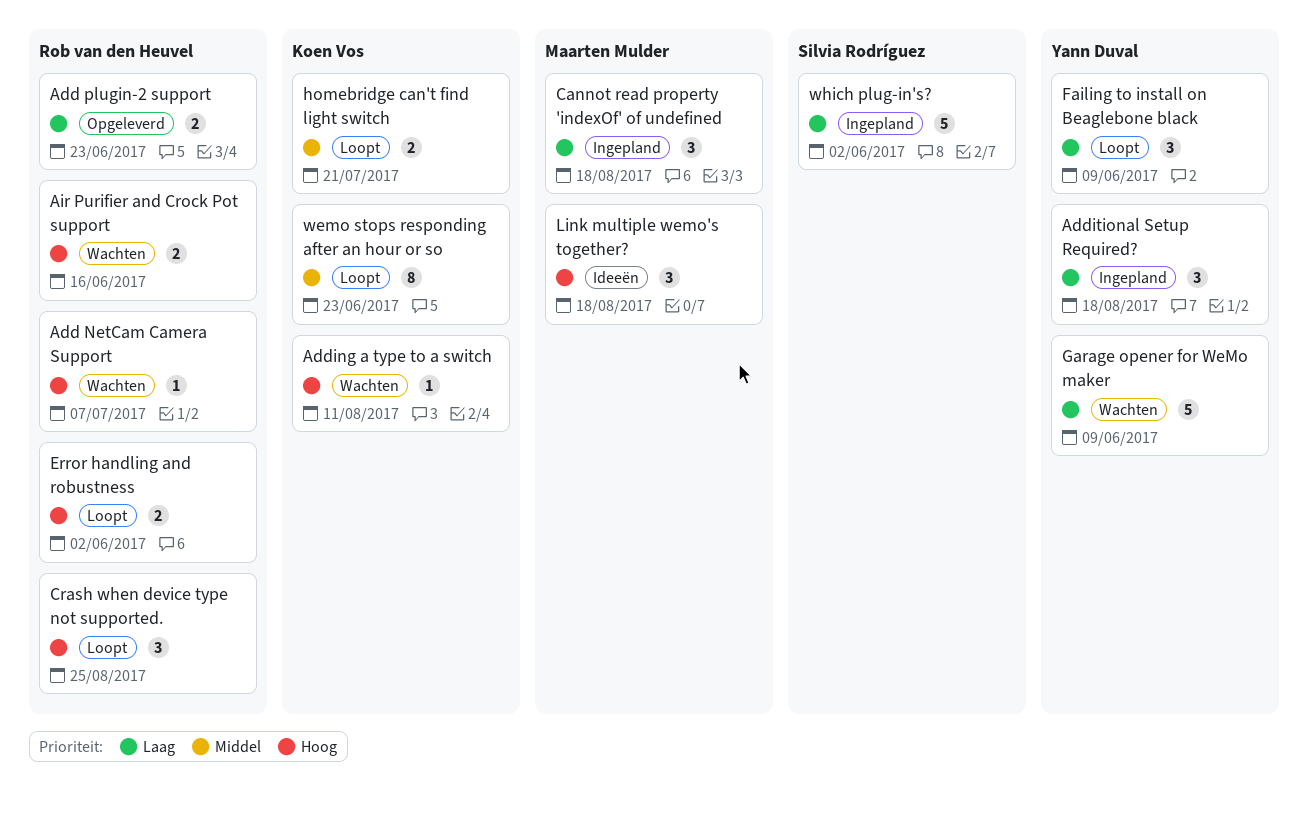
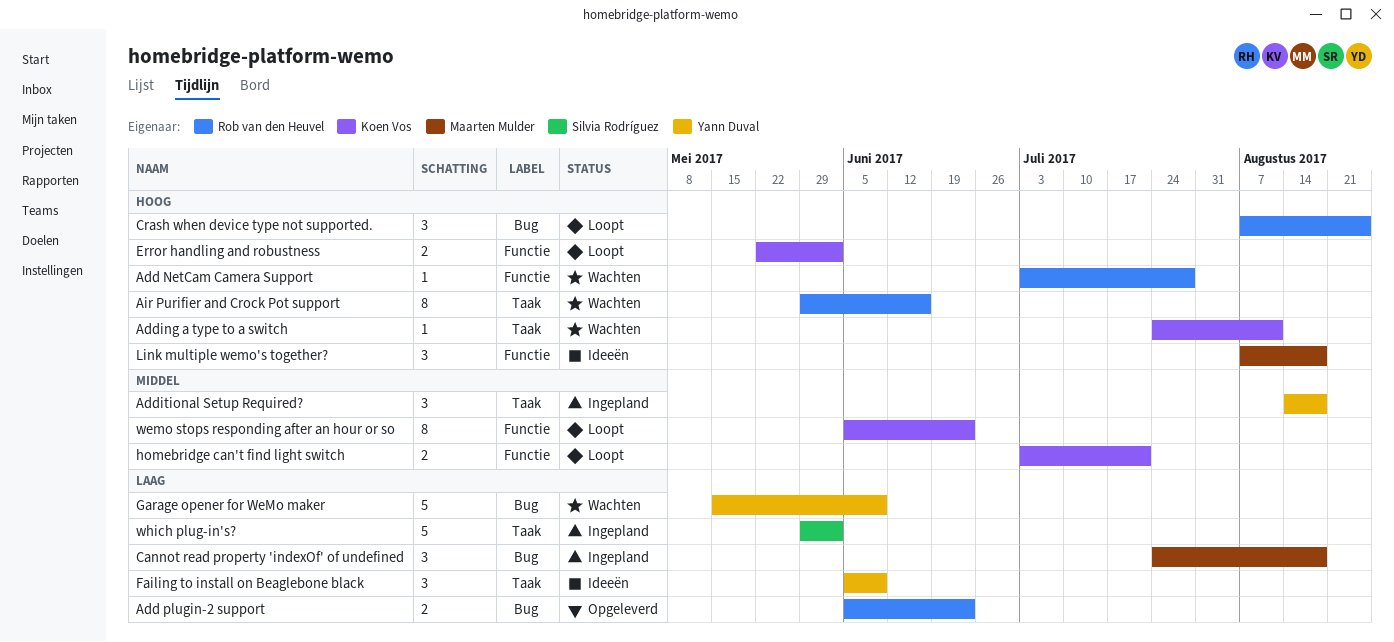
Add NetCam Camera Support, due: Jul 7 -> Jul 28
Additional Setup Required?, priority: Laag -> Middel
Air Purifier and Crock Pot support, estimate: 2 -> 8
Error handling and robustness, owner: Rob van den Heuvel -> Koen Vos
Failing to install on Beaglebone black, status: Loopt -> Ideeën

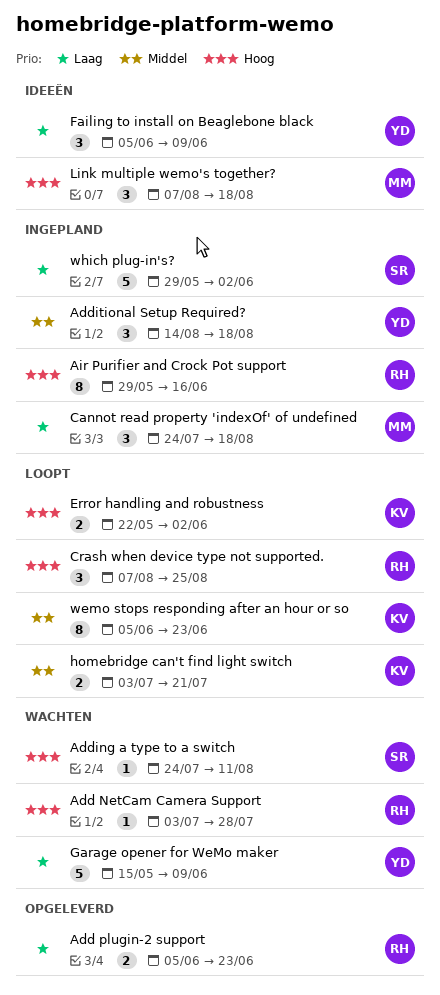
Adding a type to a switch, owner: Koen Vos -> Silvia Rodríguez
Air Purifier and Crock Pot support, status: Wachten -> Ingepland

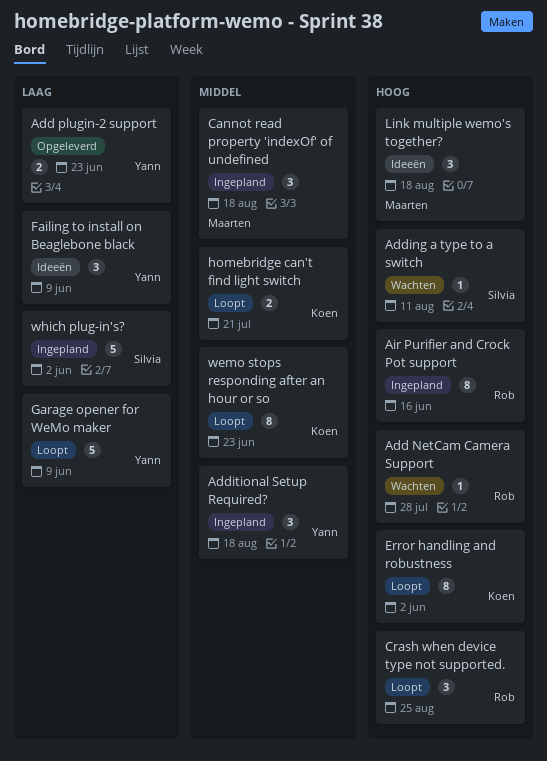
Add plugin-2 support, owner: Rob -> Yann
Cannot read property 'indexOf' of undefined, priority: Laag -> Middel
Error handling and robustness, estimate: 2 -> 8
Garage opener for WeMo maker, status: Wachten -> Loopt

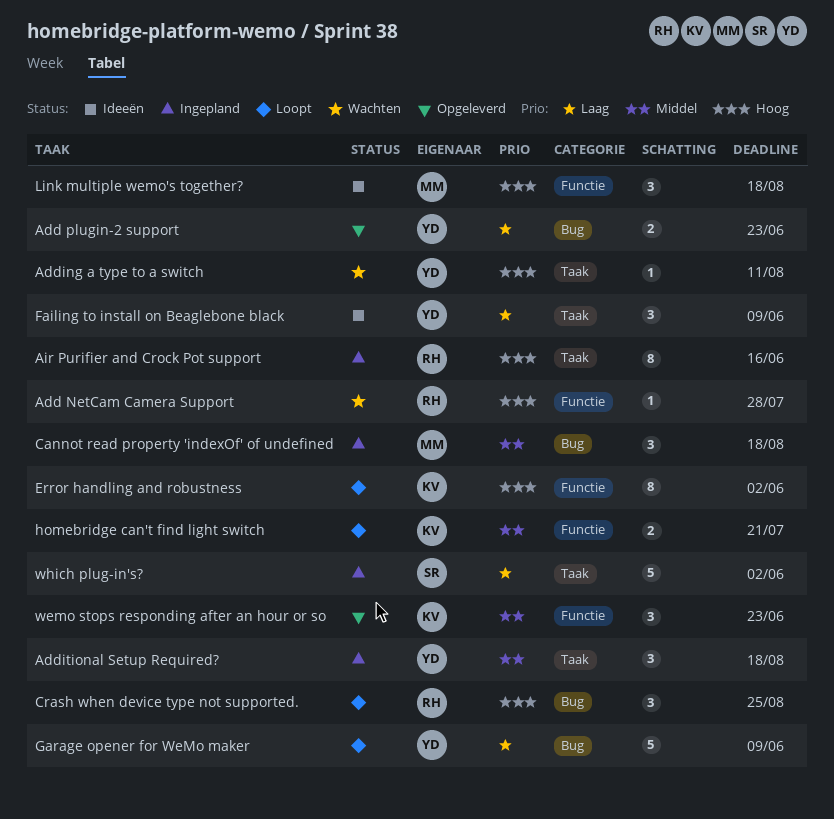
Adding a type to a switch, owner: Silvia -> Yann
wemo stops responding after an hour or so, status: Loopt -> Opgeleverd
wemo stops responding after an hour or so, estimate: 8 -> 3

